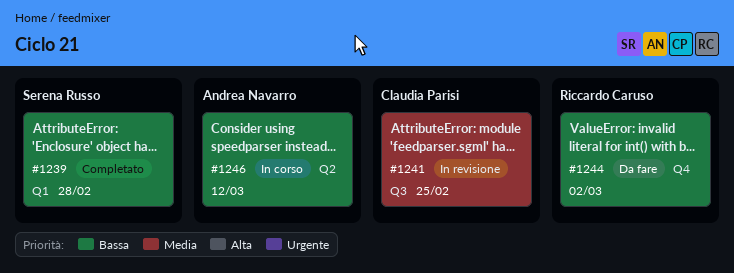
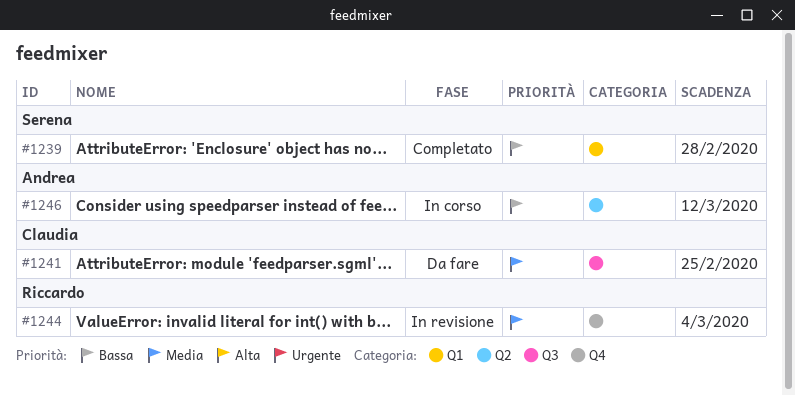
#1241, status: In revisione -> Da fare
#1244, status: Da fare -> In revisione
#1244, priority: Bassa -> Media
#1244, due: Mar 2 -> Mar 4

